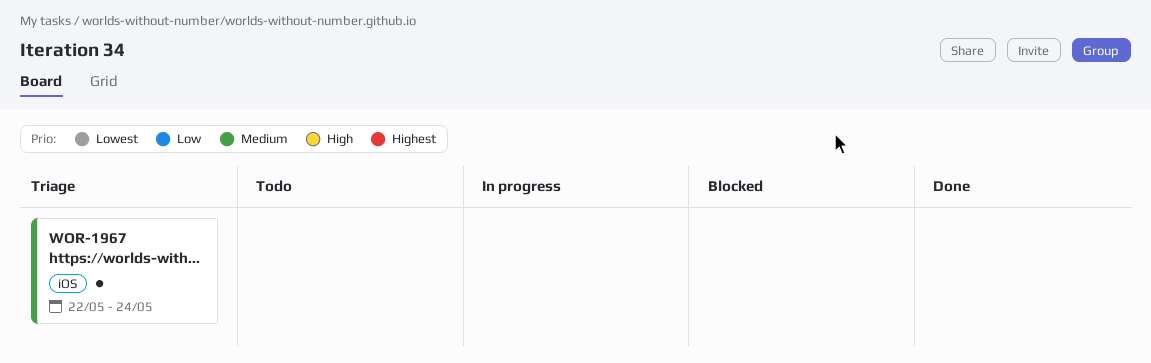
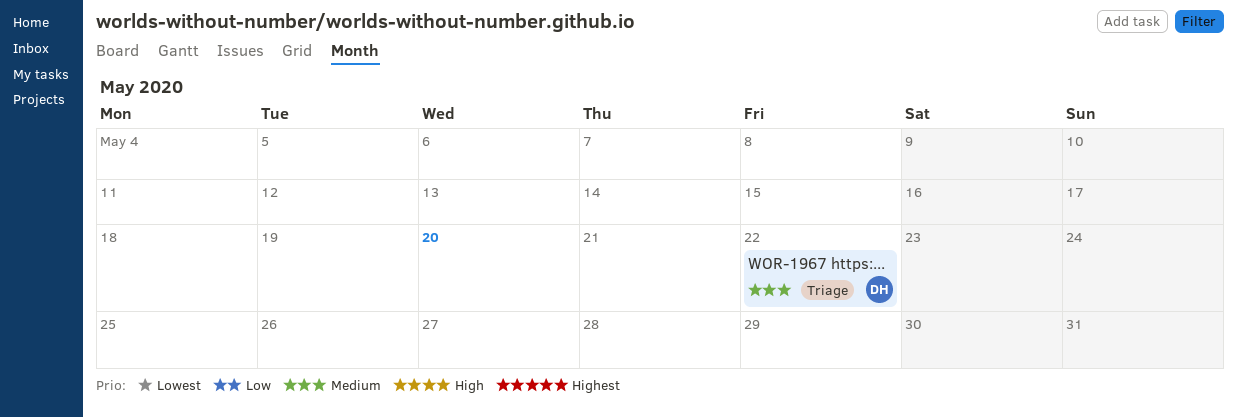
WOR-1967, due: May 24 -> May 22

